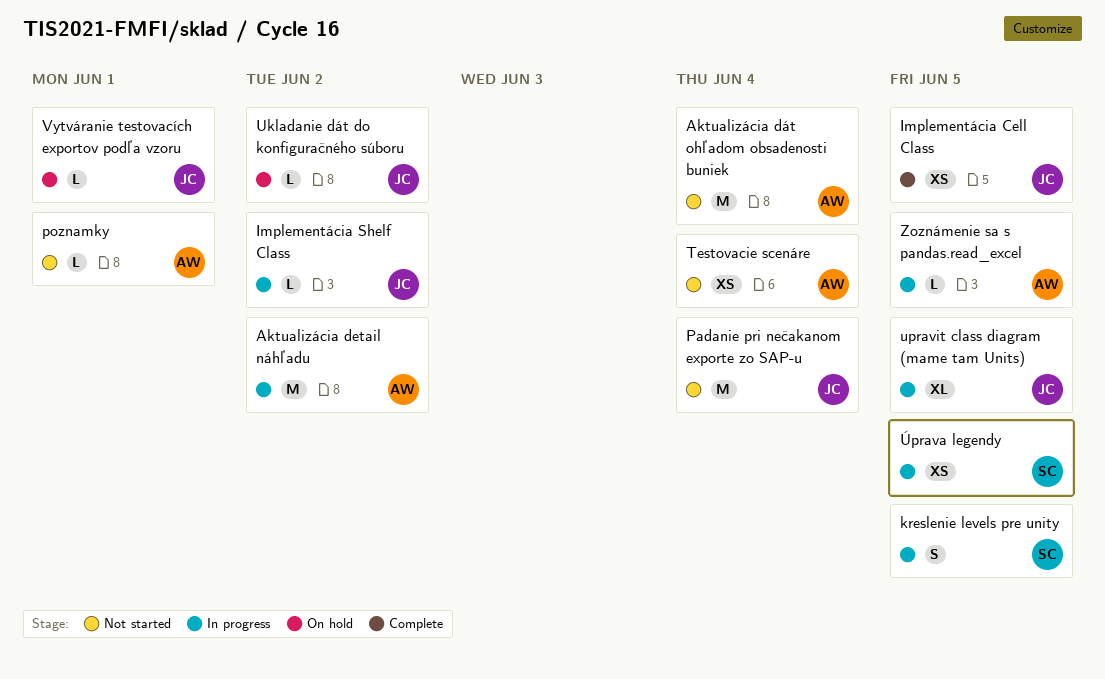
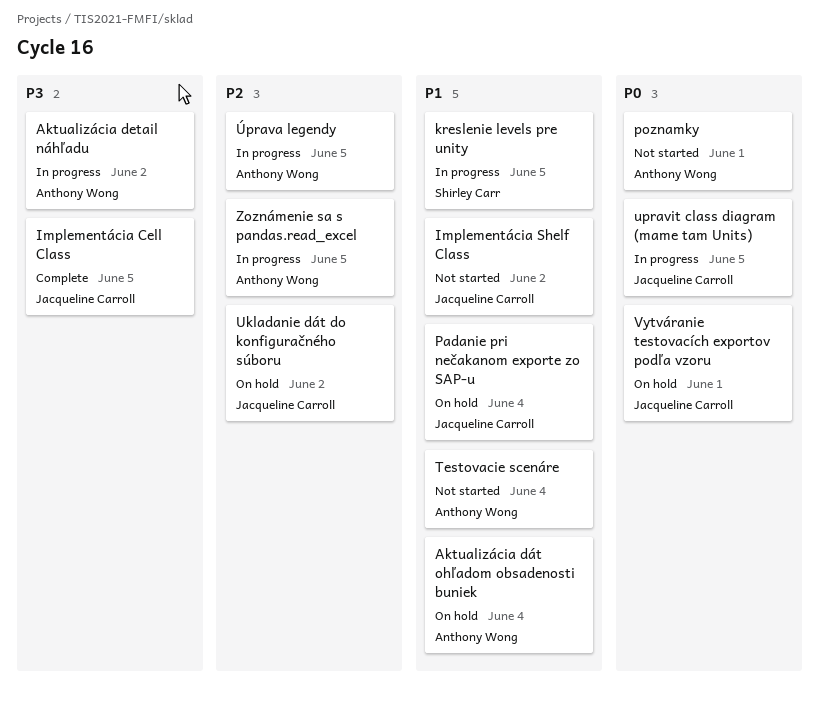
Aktualizácia dát ohľadom obsadenosti buniek, status: Not started -> On hold
Implementácia Shelf Class, status: In progress -> Not started
Padanie pri nečakanom exporte zo SAP-u, status: Not started -> On hold
Úprava legendy, owner: Shirley Carr -> Anthony Wong

